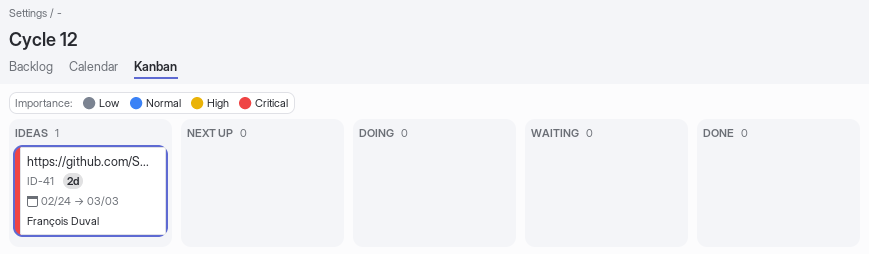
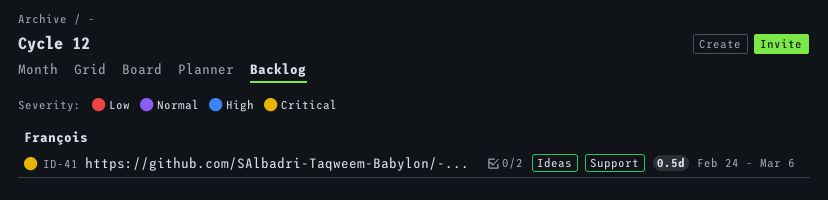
ID-41, estimate: 2d -> 0.5d
ID-41, due: Mar 3 -> Mar 6

